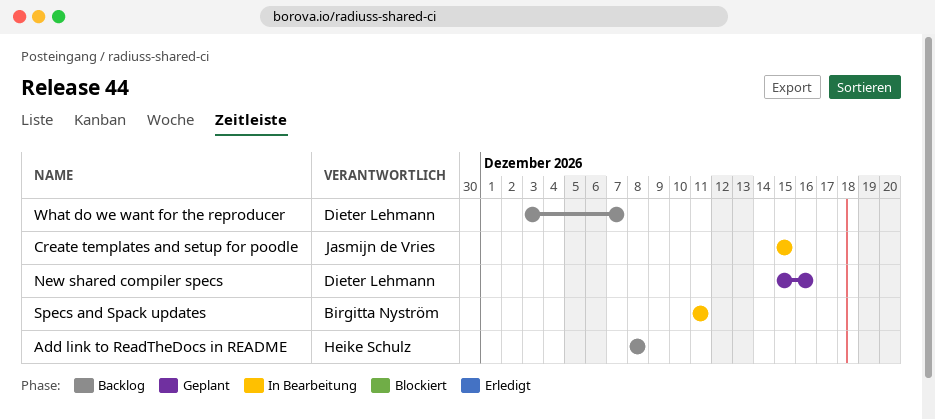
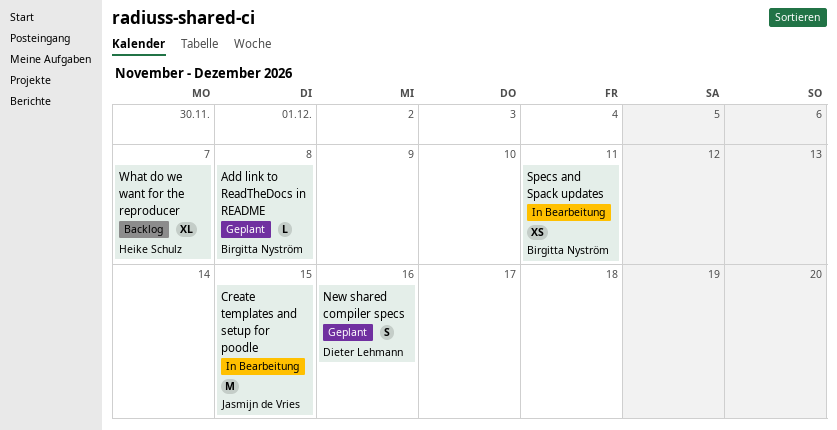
Add link to ReadTheDocs in README, status: Backlog -> Geplant
Add link to ReadTheDocs in README, owner: Heike Schulz -> Birgitta Nyström
What do we want for the reproducer, owner: Dieter Lehmann -> Heike Schulz

